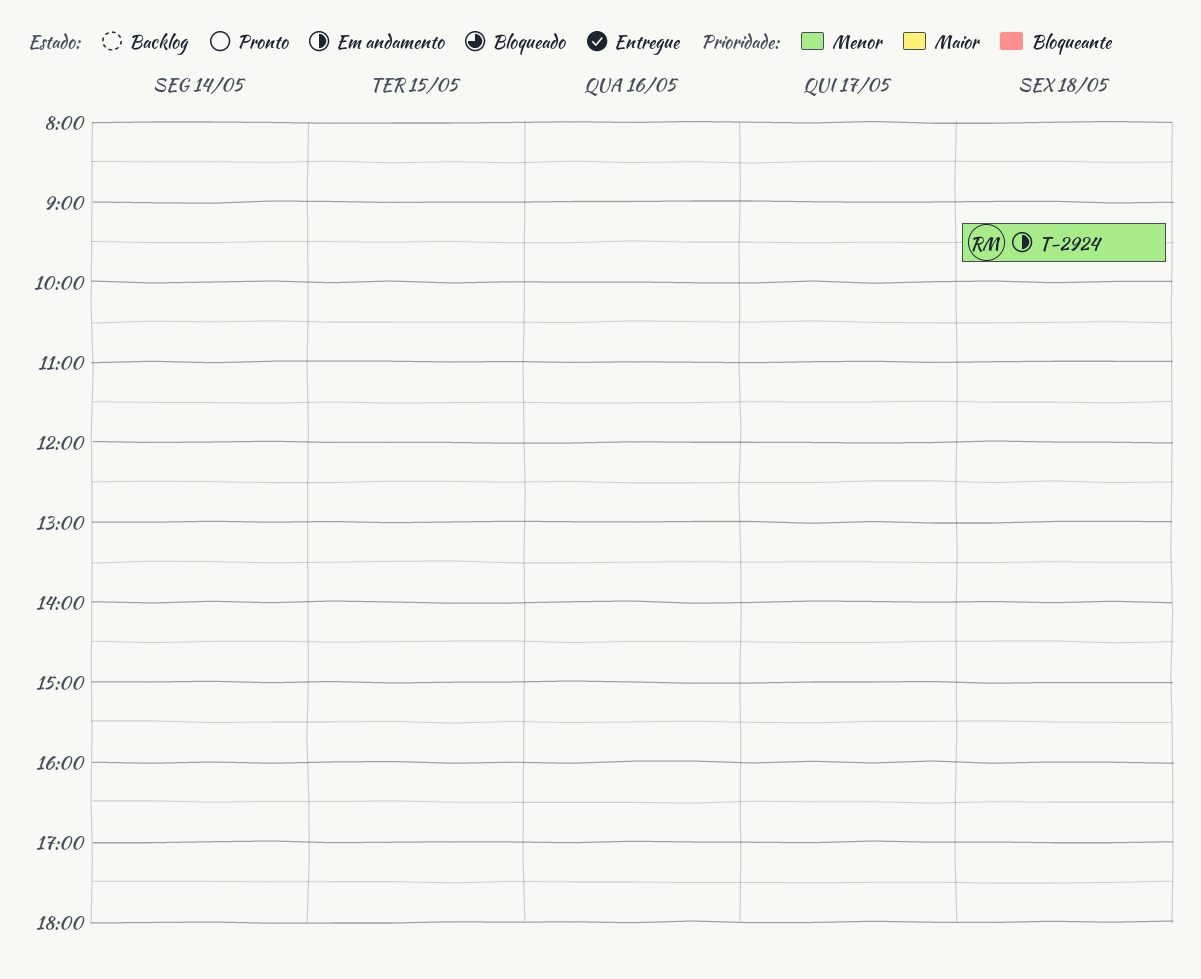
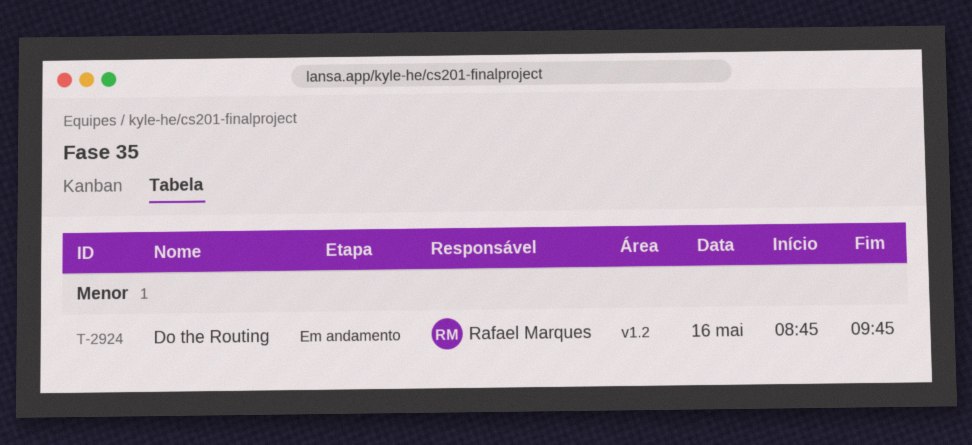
T-2924, day: May 18 -> May 16
T-2924, begins: 09:15 -> 08:45

